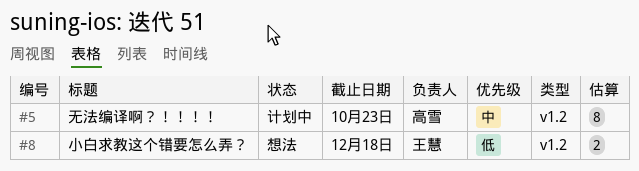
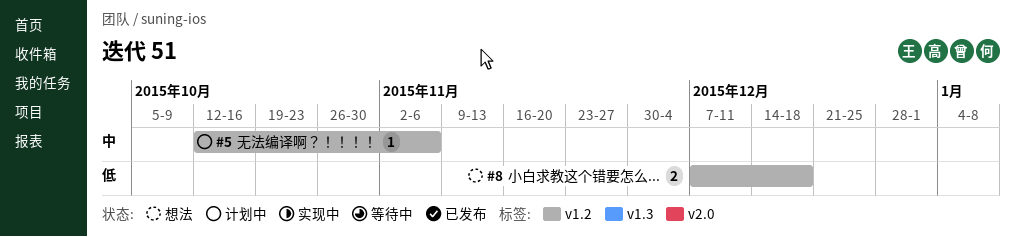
#5, estimate: 8 -> 1
#5, due: Oct 23 -> Nov 6

